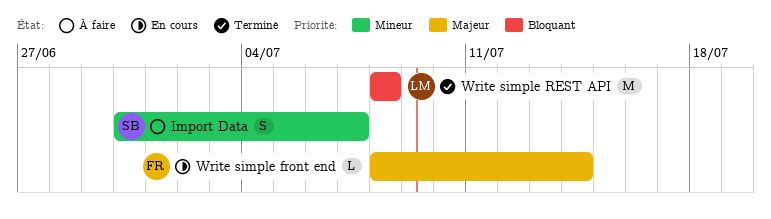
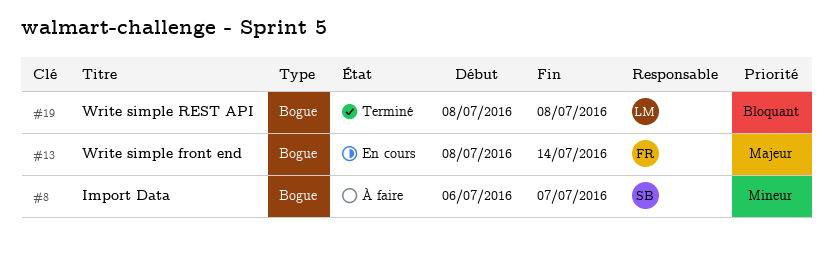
Import Data, start: Jun 30 -> Jul 6

